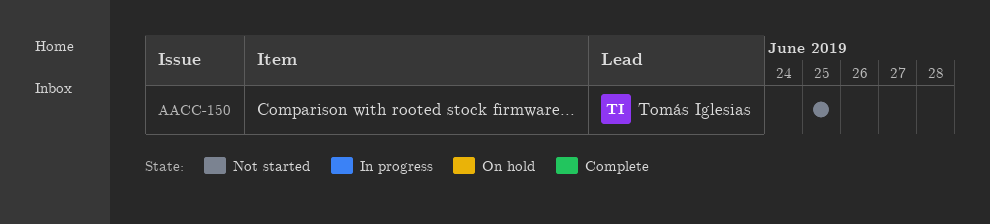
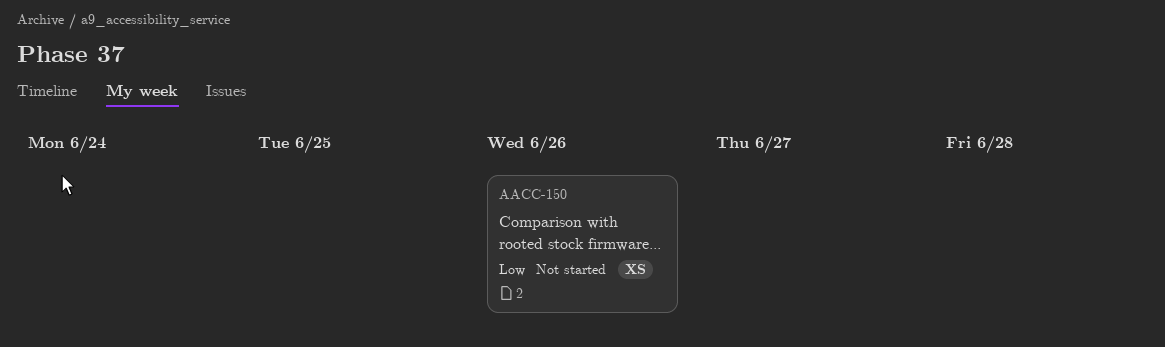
AACC-150, due: Jun 25 -> Jun 26

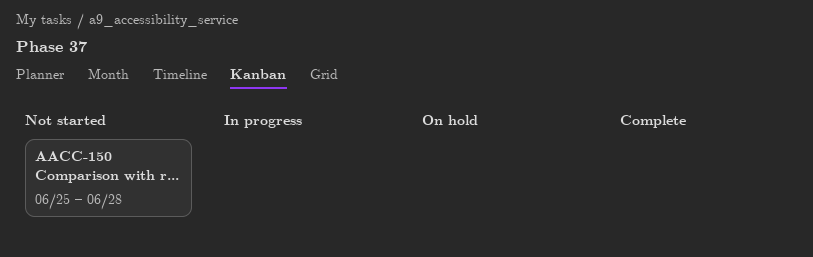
AACC-150, due: Jun 26 -> Jun 28

